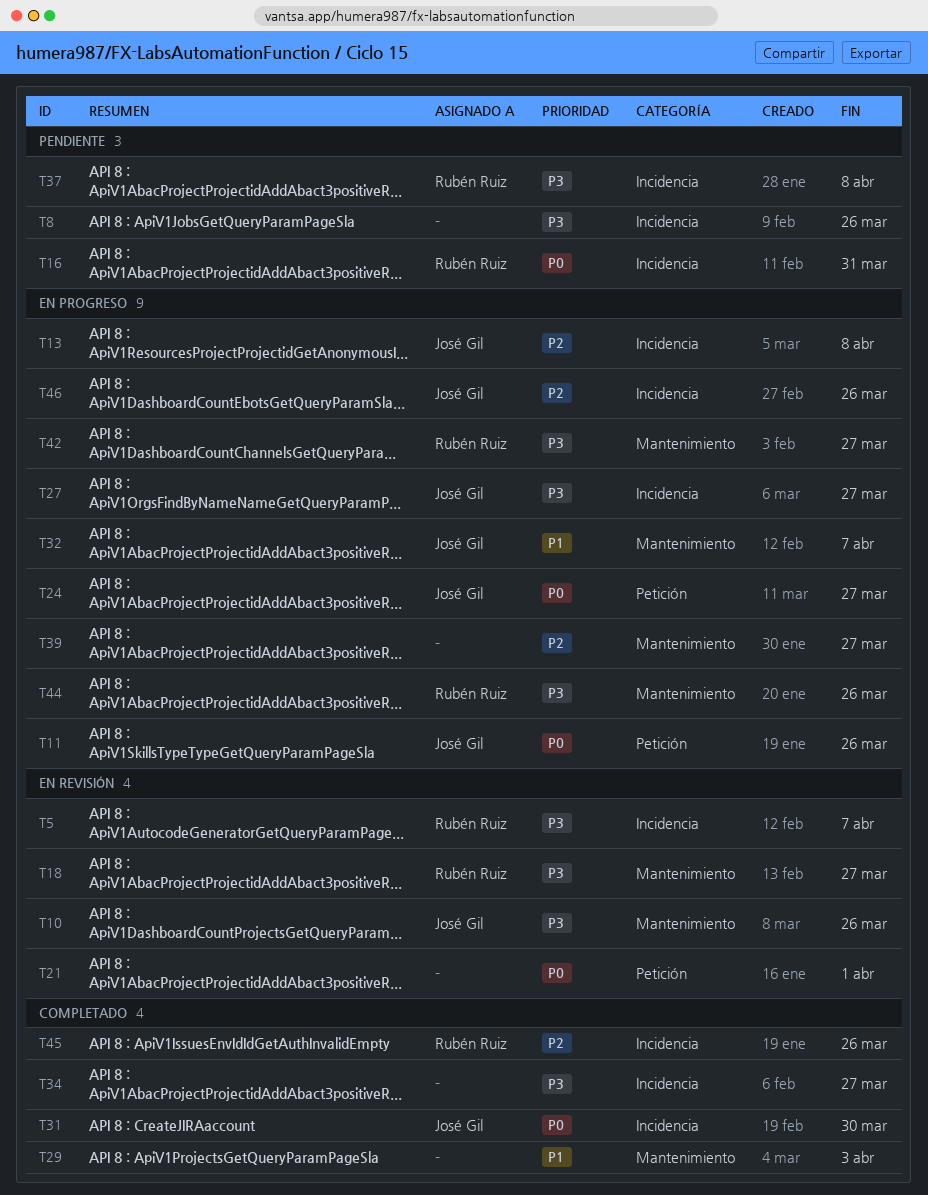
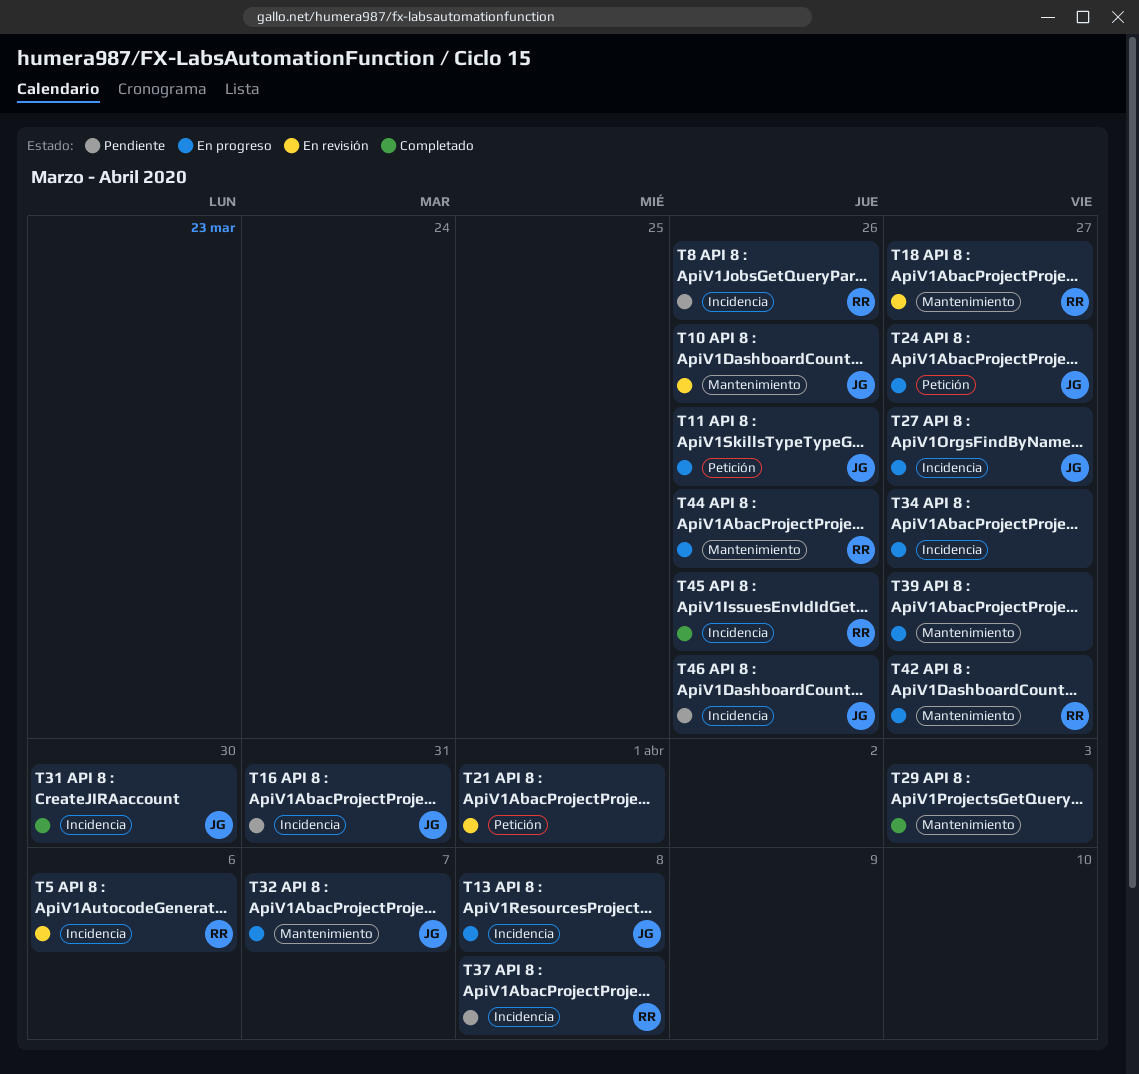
T5, due: Apr 7 -> Apr 6
T8, owner: none -> Rubén Ruiz
T16, owner: Rubén Ruiz -> José Gil
T34, status: Completado -> En progreso
T46, status: En progreso -> Pendiente

